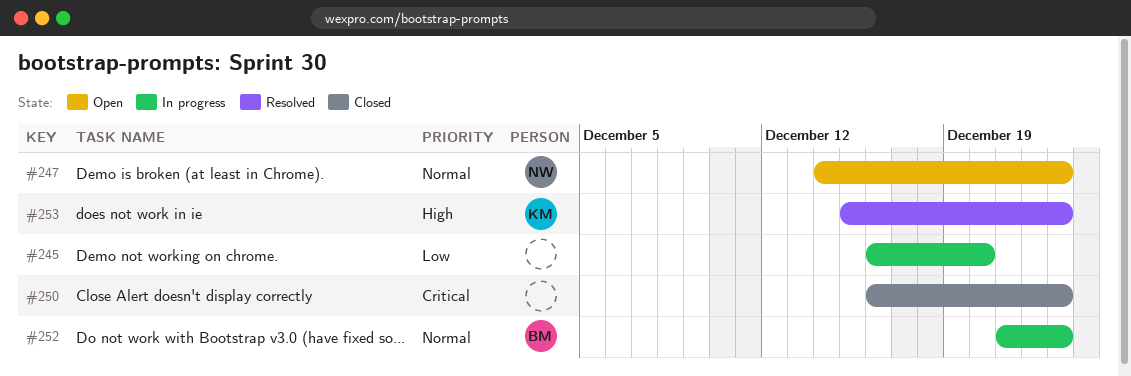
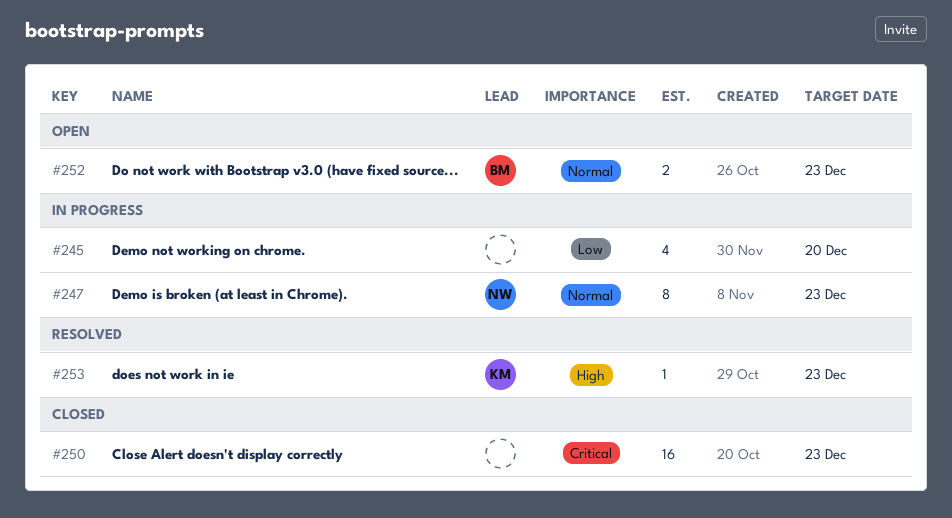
#247, status: Open -> In progress
#252, status: In progress -> Open

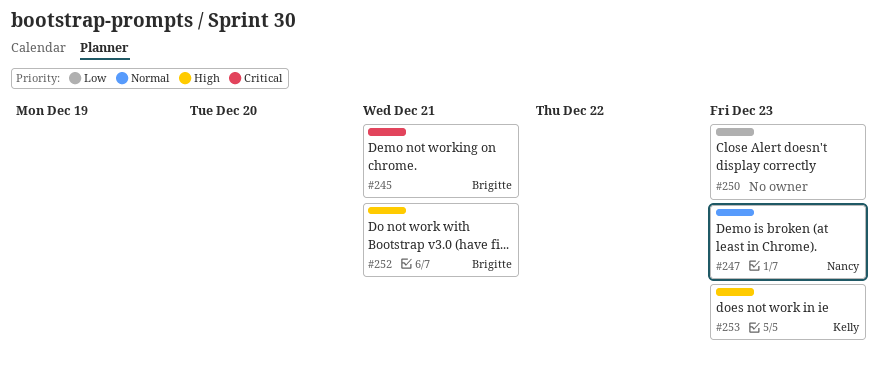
#245, owner: none -> Brigitte
#245, priority: Low -> Critical
#245, due: Dec 20 -> Dec 21
#250, priority: Critical -> Low
#252, priority: Normal -> High
#252, due: Dec 23 -> Dec 21

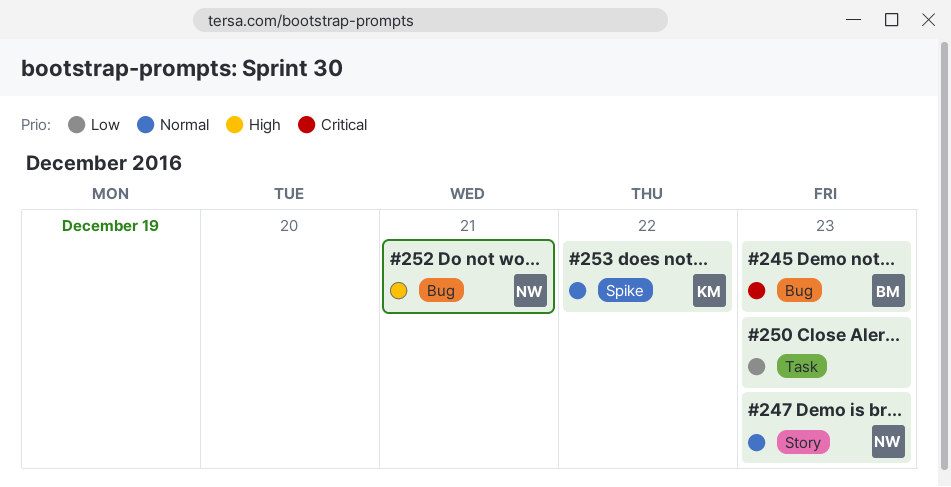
#245, due: Dec 21 -> Dec 23
#252, owner: Brigitte -> Nancy
#253, priority: High -> Normal
#253, due: Dec 23 -> Dec 22

